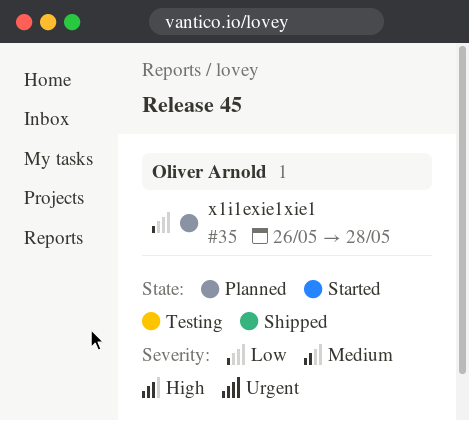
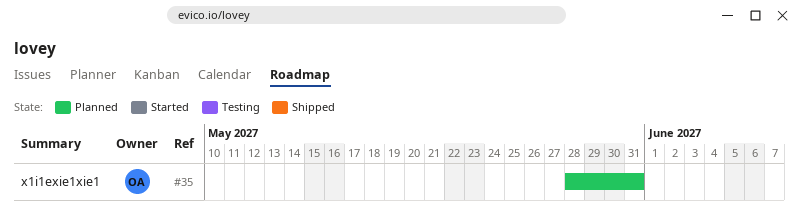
#35, start: May 26 -> May 28
#35, due: May 28 -> May 31

